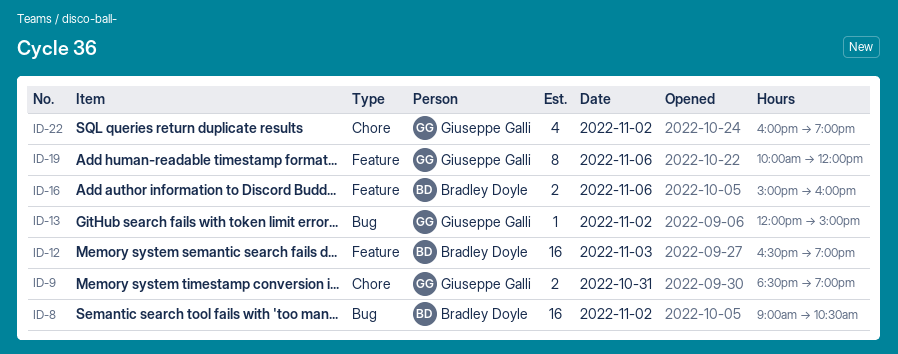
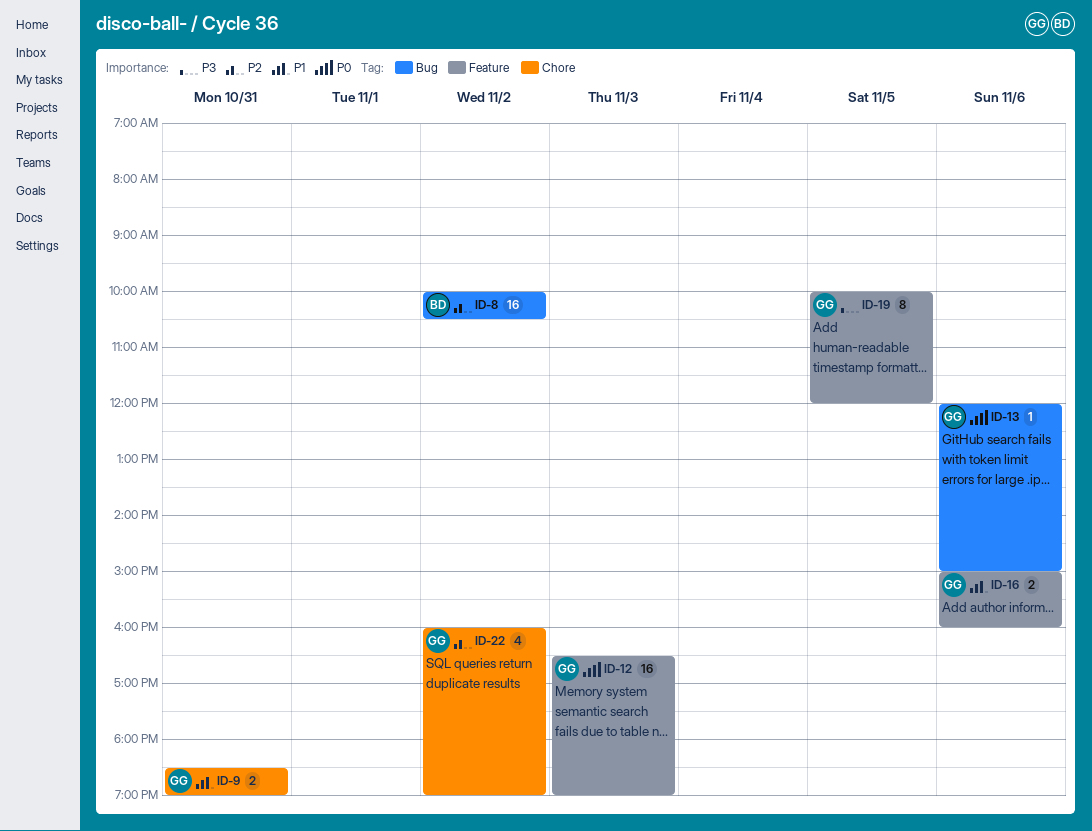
ID-8, begins: 09:00 -> 10:00
ID-12, owner: Bradley Doyle -> Giuseppe Galli
ID-13, day: Nov 2 -> Nov 6
ID-16, owner: Bradley Doyle -> Giuseppe Galli
ID-19, day: Nov 6 -> Nov 5

